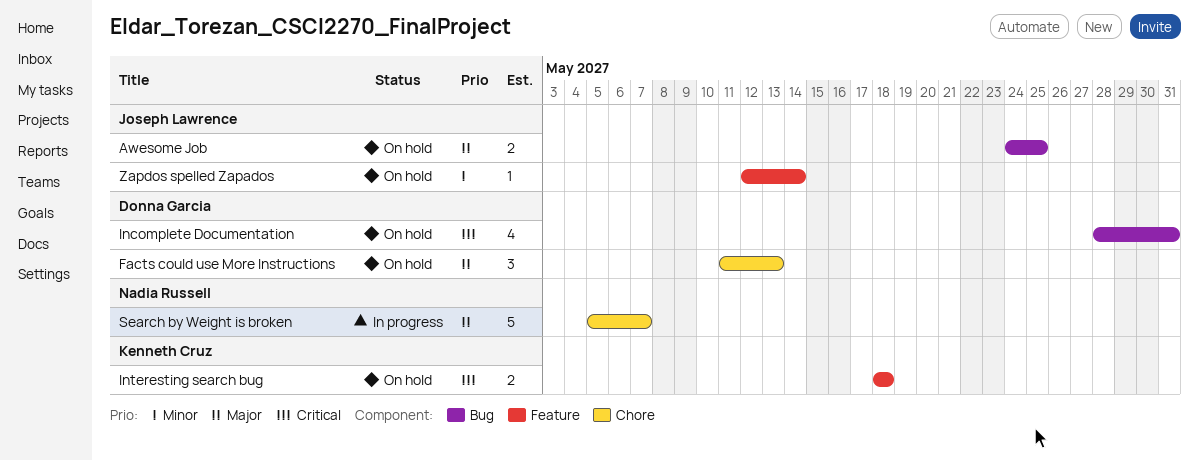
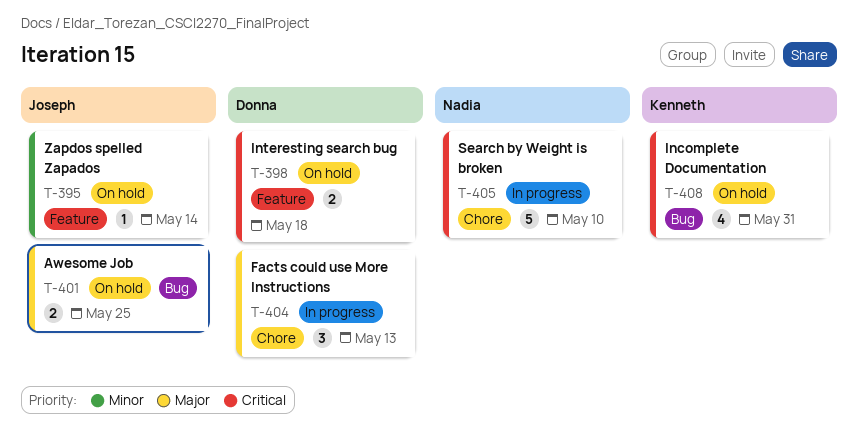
Facts could use More Instructions, status: On hold -> In progress
Incomplete Documentation, owner: Donna Garcia -> Kenneth Cruz
Interesting search bug, owner: Kenneth Cruz -> Donna Garcia
Search by Weight is broken, priority: Major -> Critical
Search by Weight is broken, due: May 7 -> May 10

